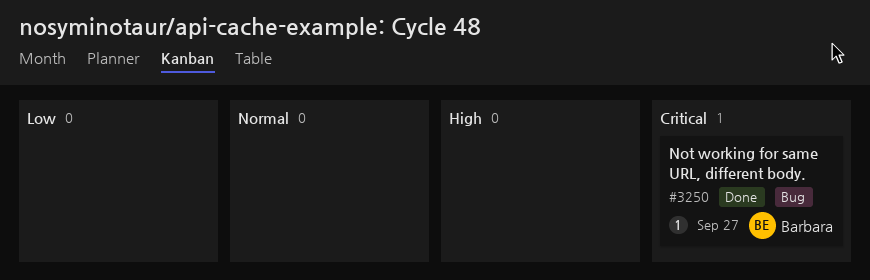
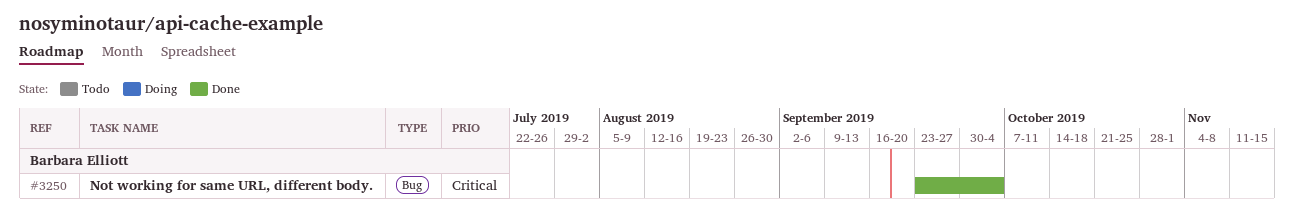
#3250, due: Sep 27 -> Oct 4

